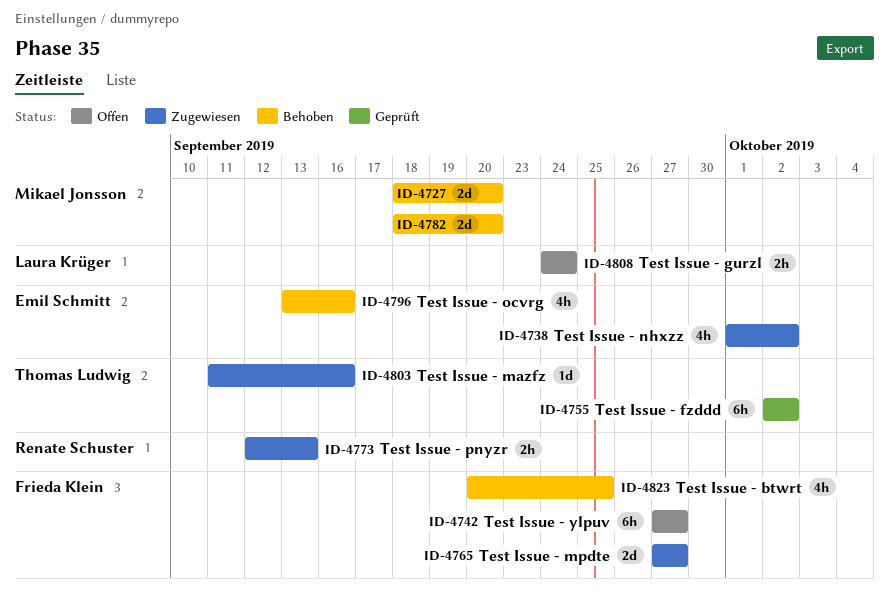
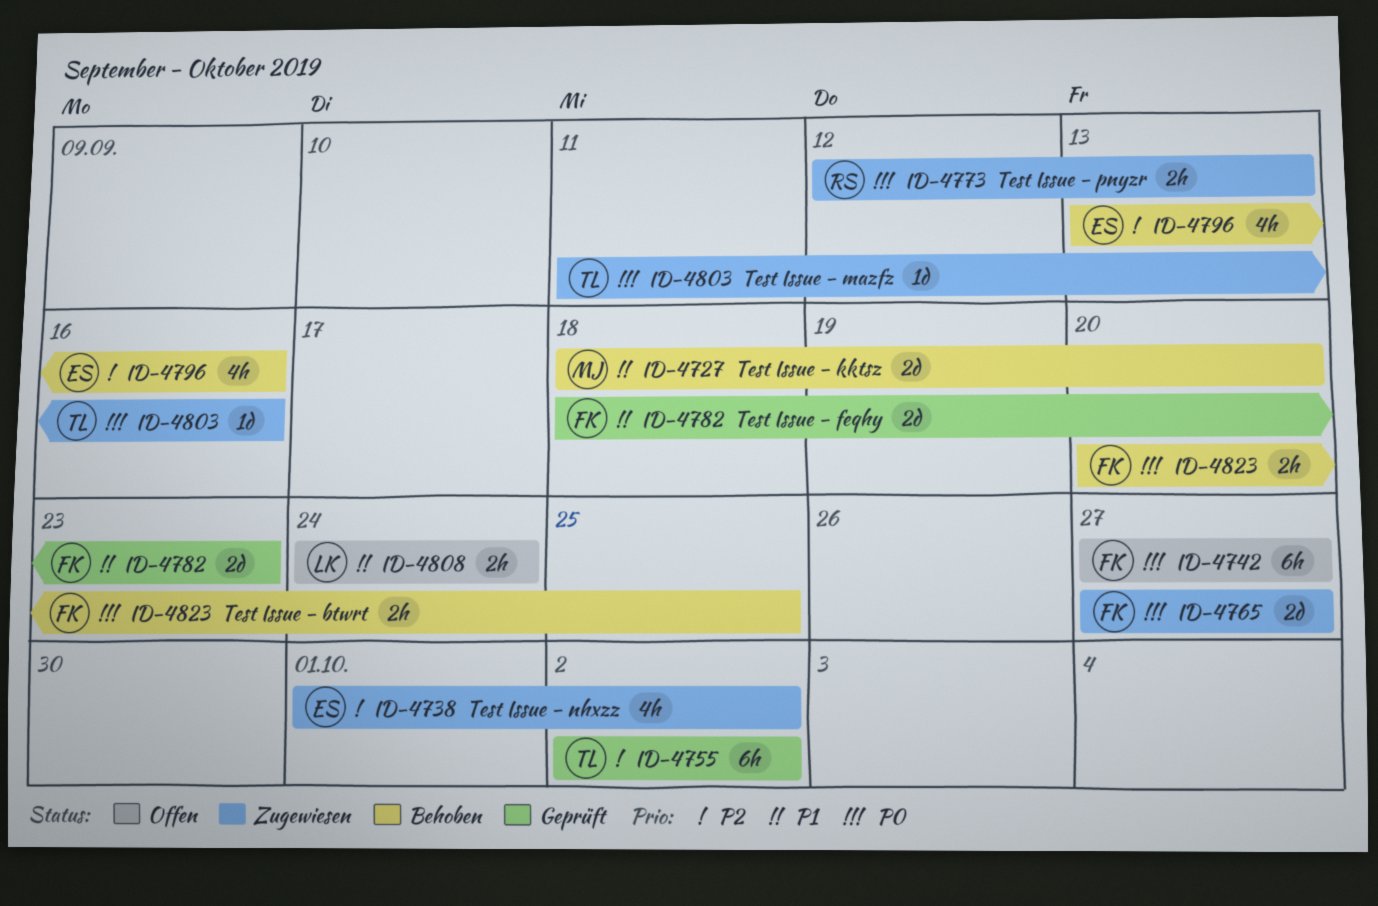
ID-4782, status: Behoben -> Geprüft
ID-4782, owner: Mikael Jonsson -> Frieda Klein
ID-4782, due: Sep 20 -> Sep 23
ID-4823, estimate: 4h -> 2h

